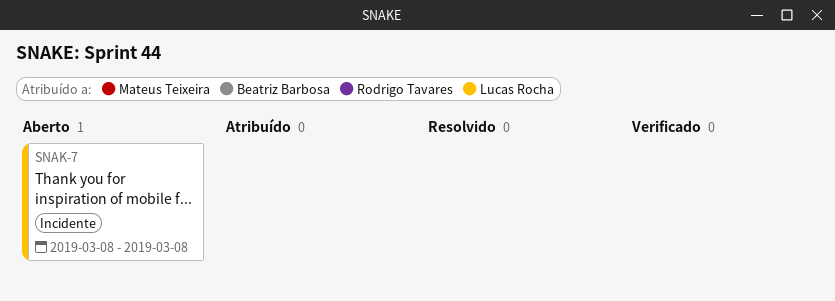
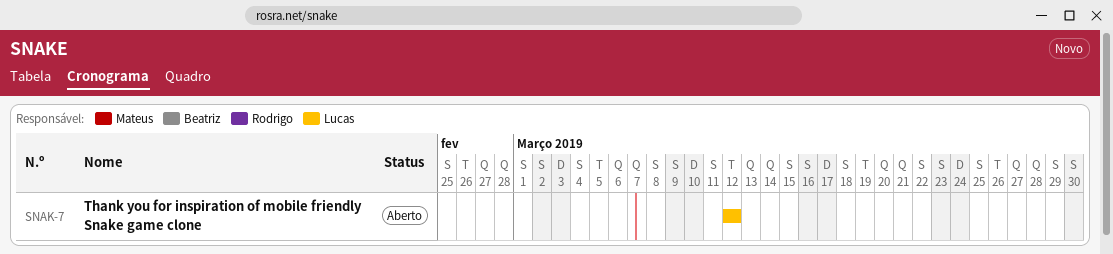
SNAK-7, start: Mar 8 -> Mar 12
SNAK-7, due: Mar 8 -> Mar 12

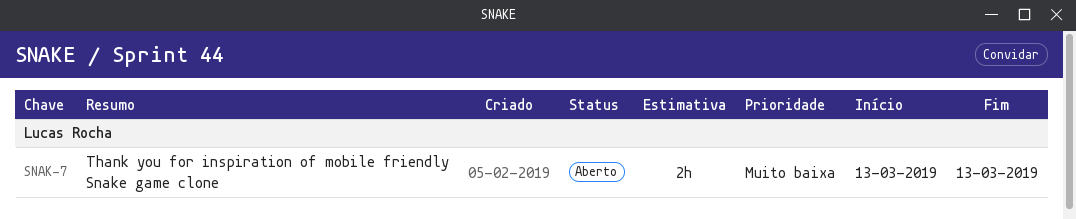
SNAK-7, start: Mar 12 -> Mar 13
SNAK-7, due: Mar 12 -> Mar 13

